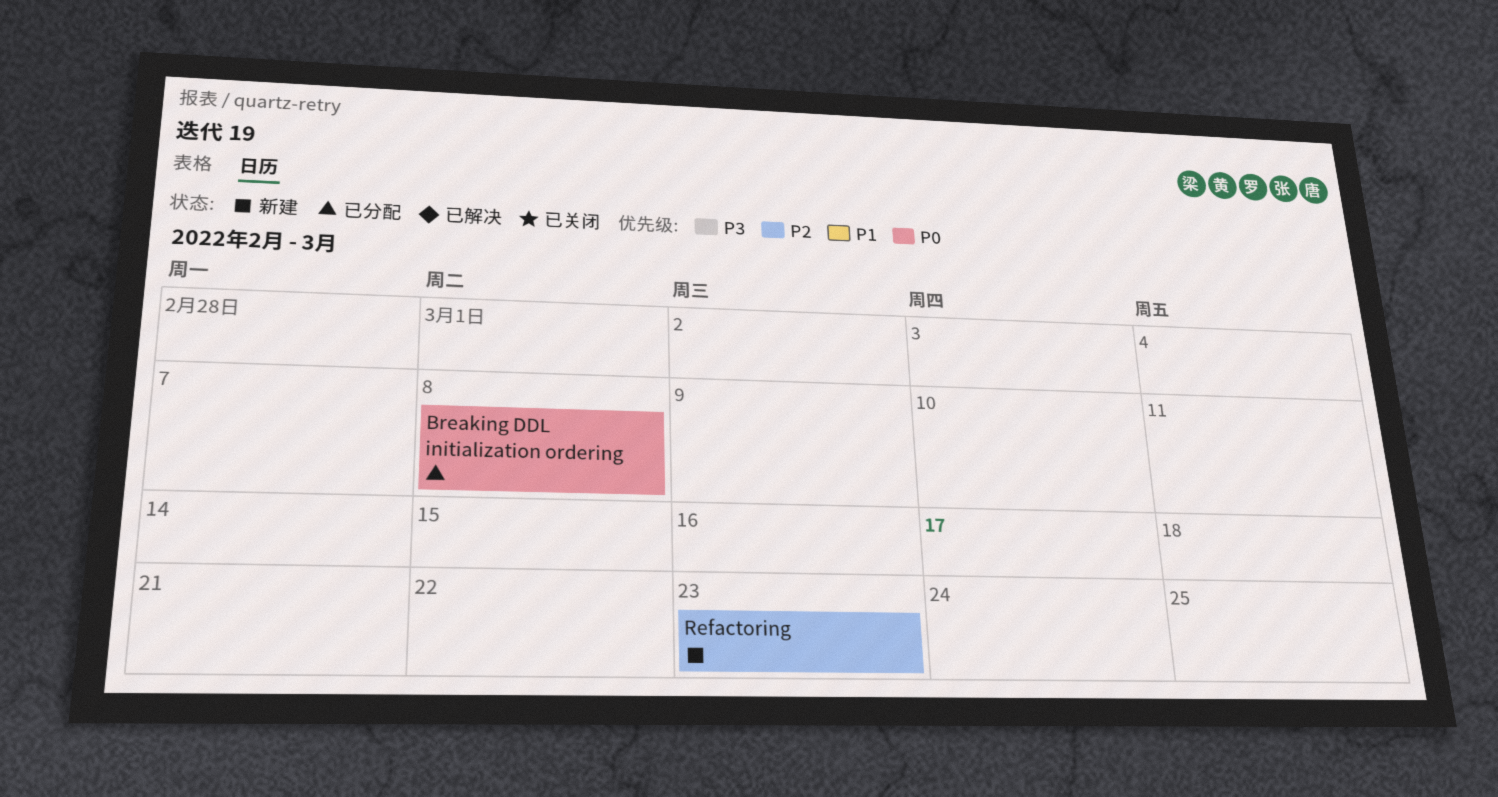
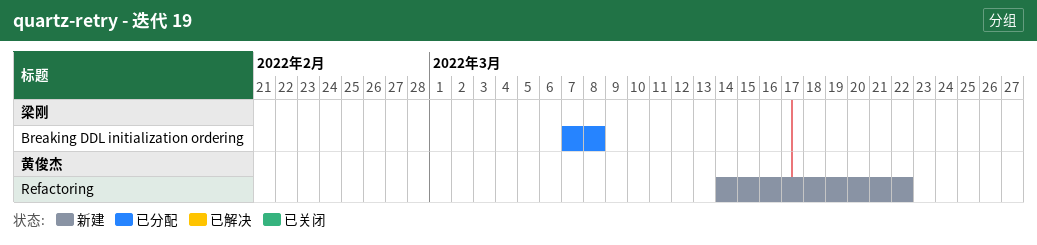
Refactoring, due: Mar 23 -> Mar 22

